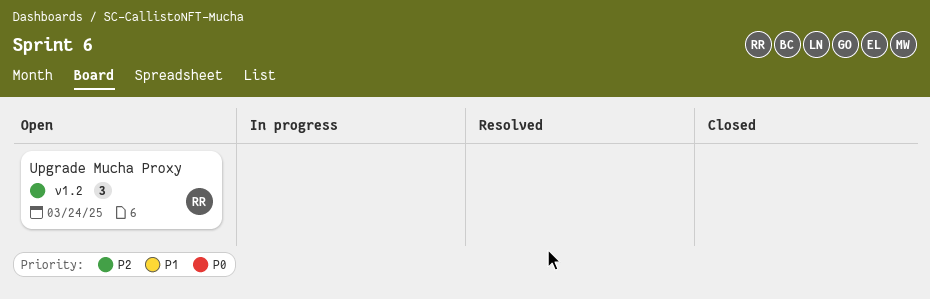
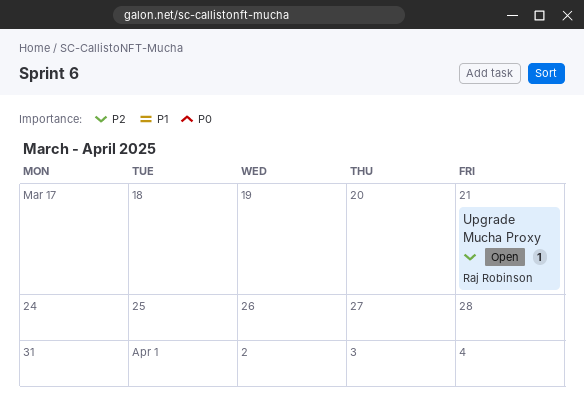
Upgrade Mucha Proxy, estimate: 3 -> 1
Upgrade Mucha Proxy, due: Mar 24 -> Mar 21

